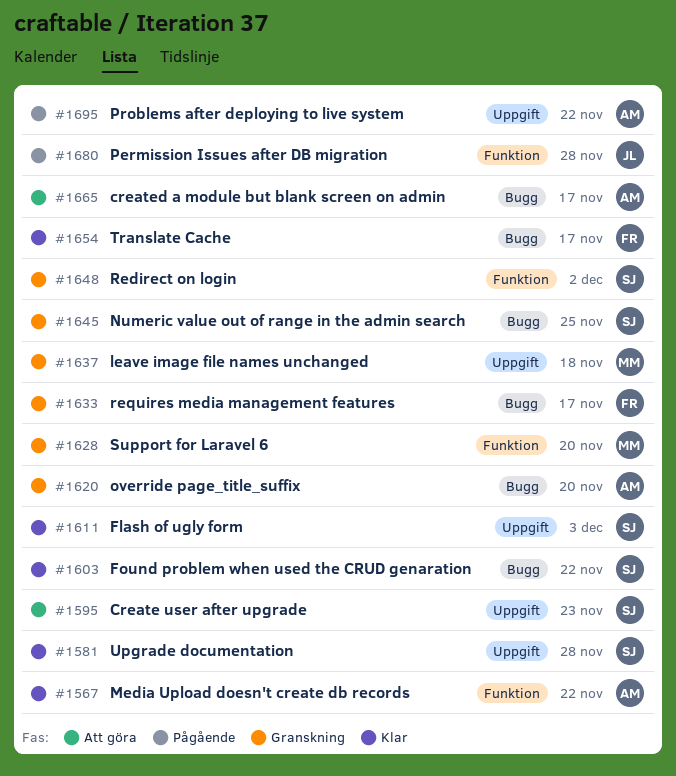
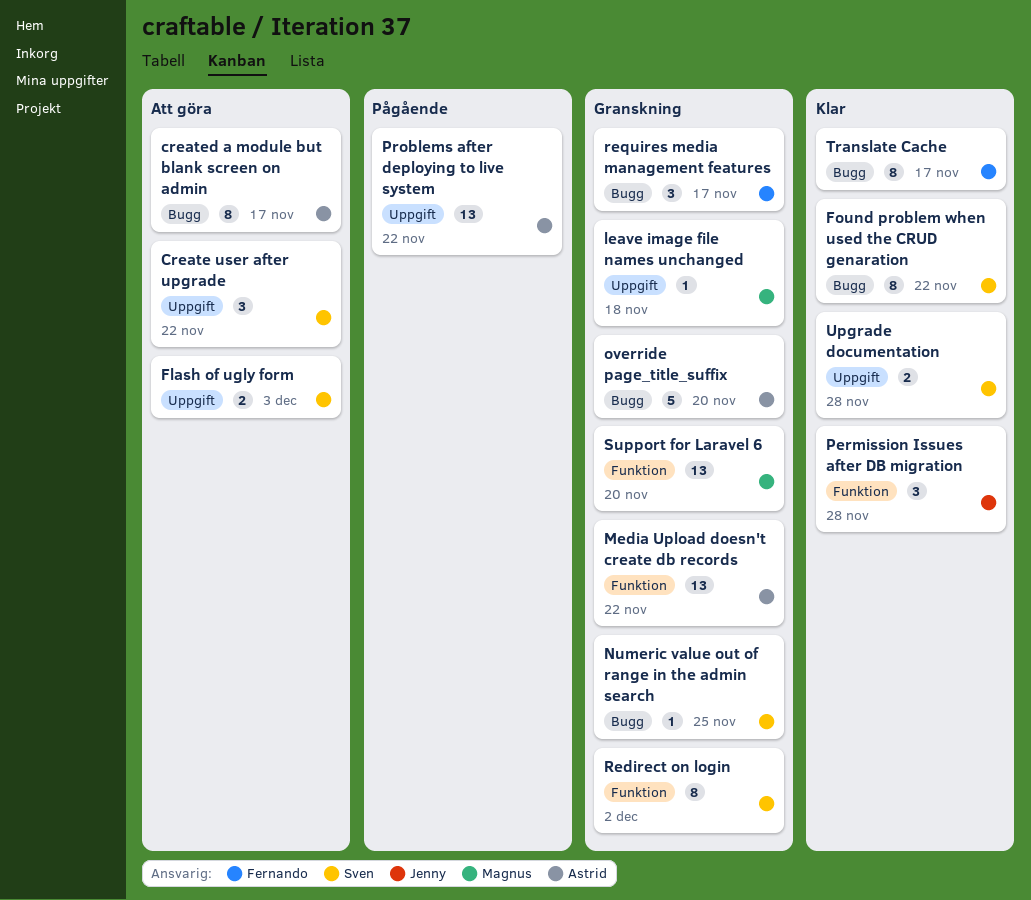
Create user after upgrade, due: Nov 23 -> Nov 22
Flash of ugly form, status: Klar -> Att göra
Media Upload doesn't create db records, status: Klar -> Granskning
Permission Issues after DB migration, status: Pågående -> Klar

